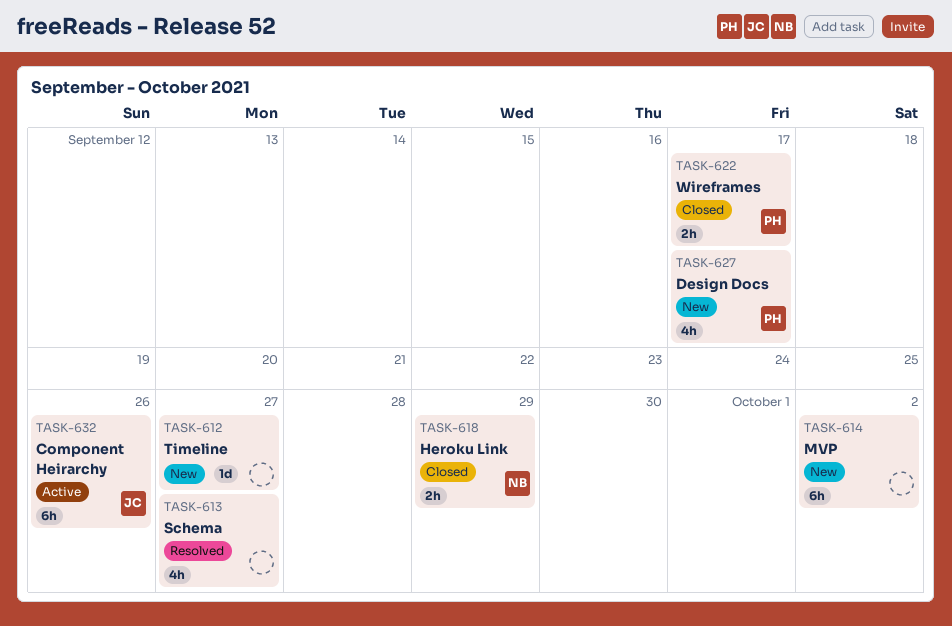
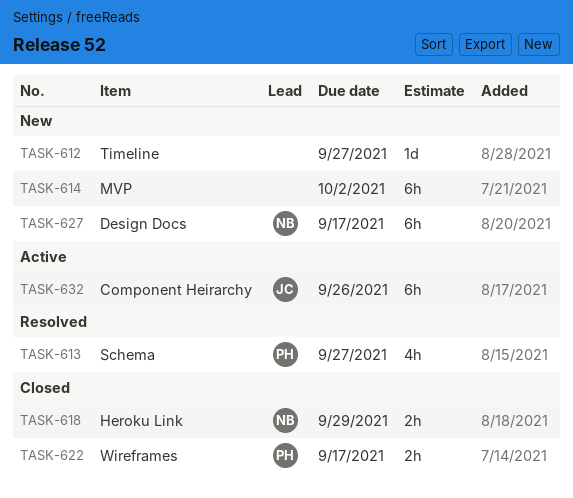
TASK-613, owner: none -> PH
TASK-627, owner: PH -> NB
TASK-627, estimate: 4h -> 6h

